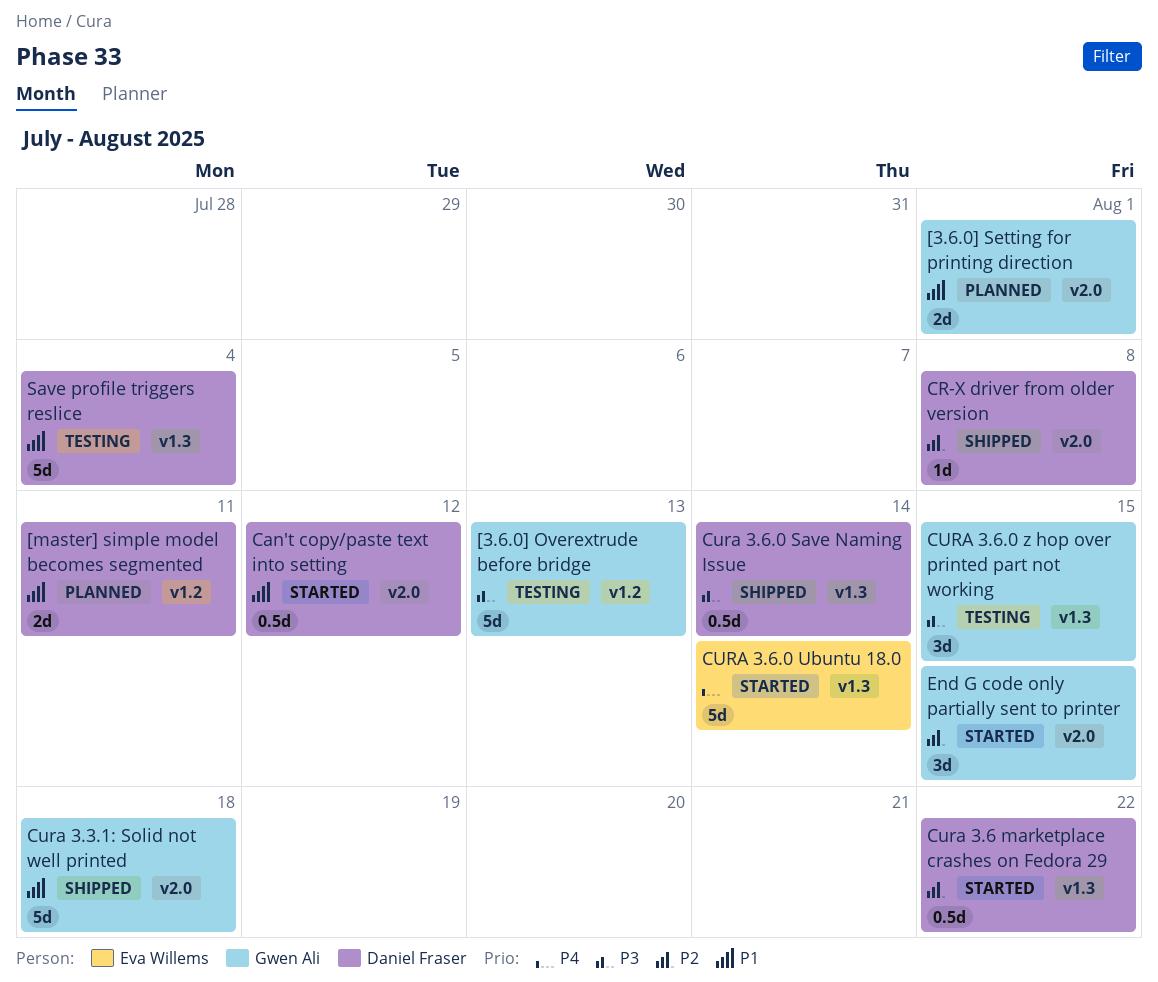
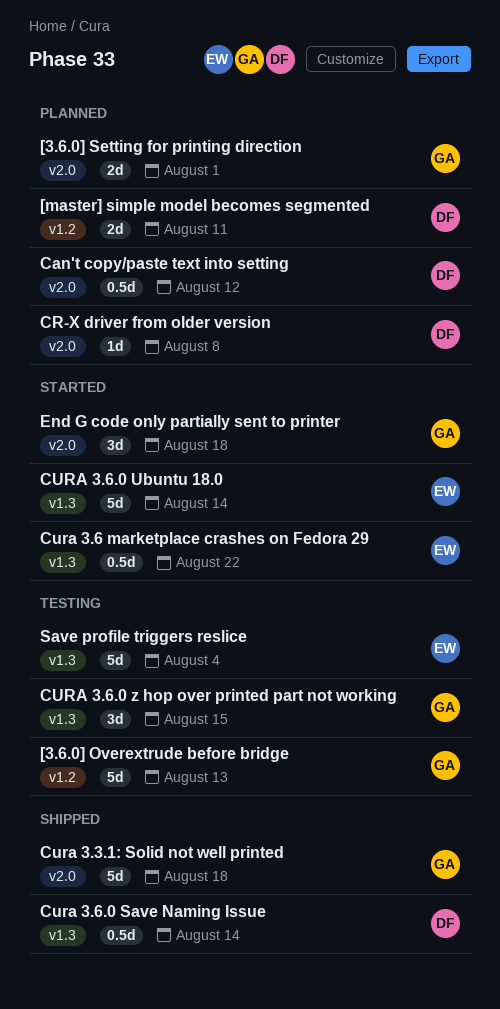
Can't copy/paste text into setting, status: Started -> Planned
CR-X driver from older version, status: Shipped -> Planned
Cura 3.6 marketplace crashes on Fedora 29, owner: Daniel Fraser -> Eva Willems
End G code only partially sent to printer, due: Aug 15 -> Aug 18
Save profile triggers reslice, owner: Daniel Fraser -> Eva Willems

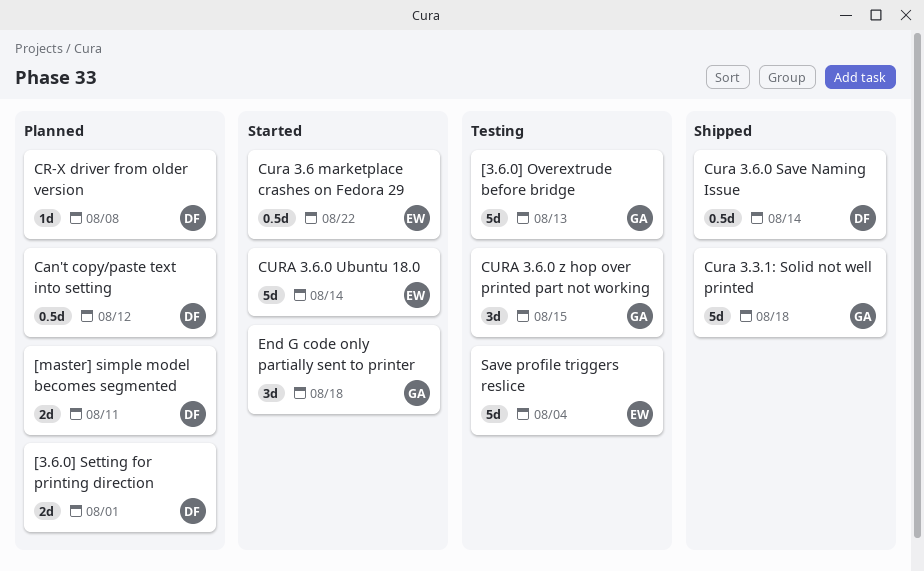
[3.6.0] Setting for printing direction, owner: GA -> DF

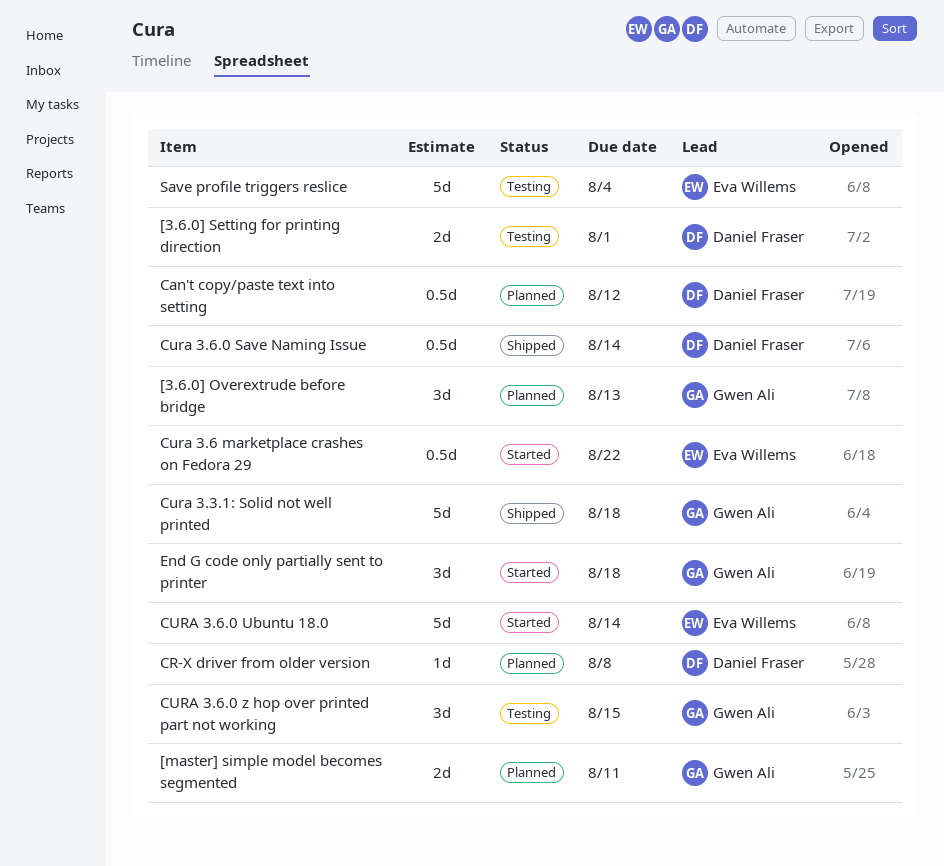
[3.6.0] Overextrude before bridge, status: Testing -> Planned
[3.6.0] Overextrude before bridge, estimate: 5d -> 3d
[3.6.0] Setting for printing direction, status: Planned -> Testing
[master] simple model becomes segmented, owner: Daniel Fraser -> Gwen Ali

